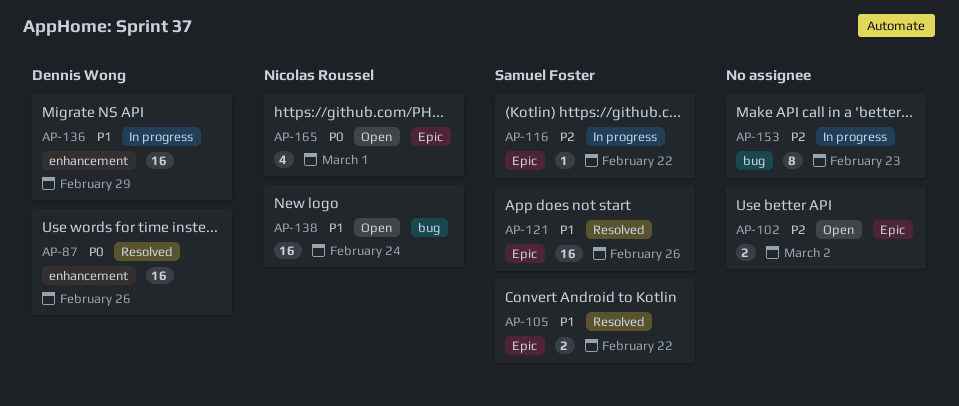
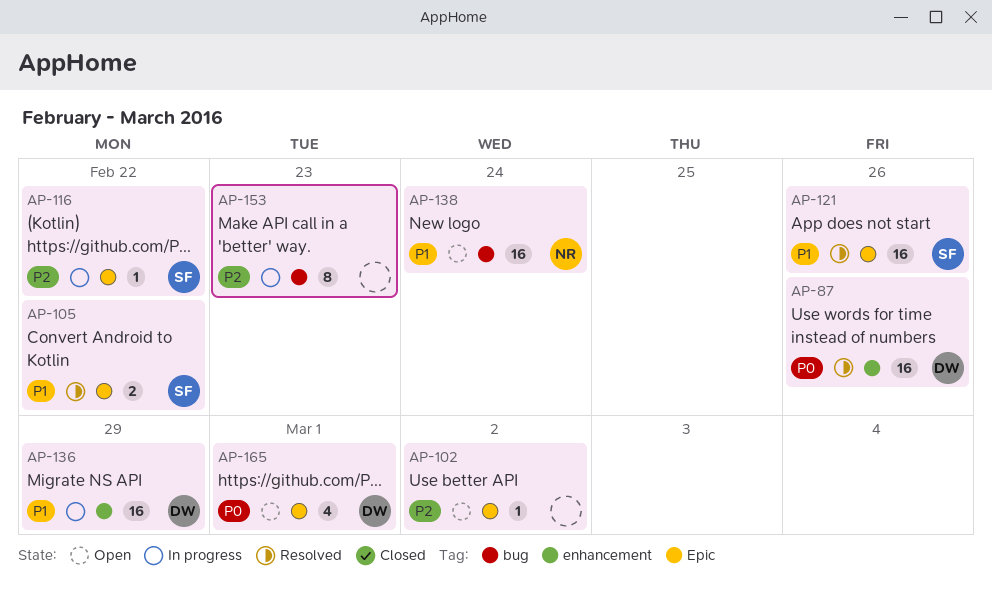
AP-102, estimate: 2 -> 1
AP-165, owner: Nicolas Roussel -> Dennis Wong

